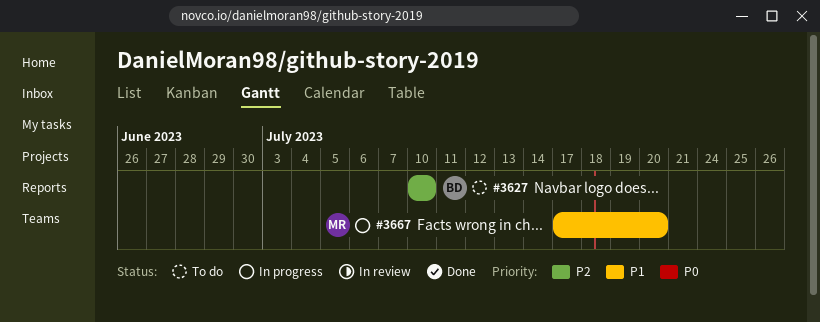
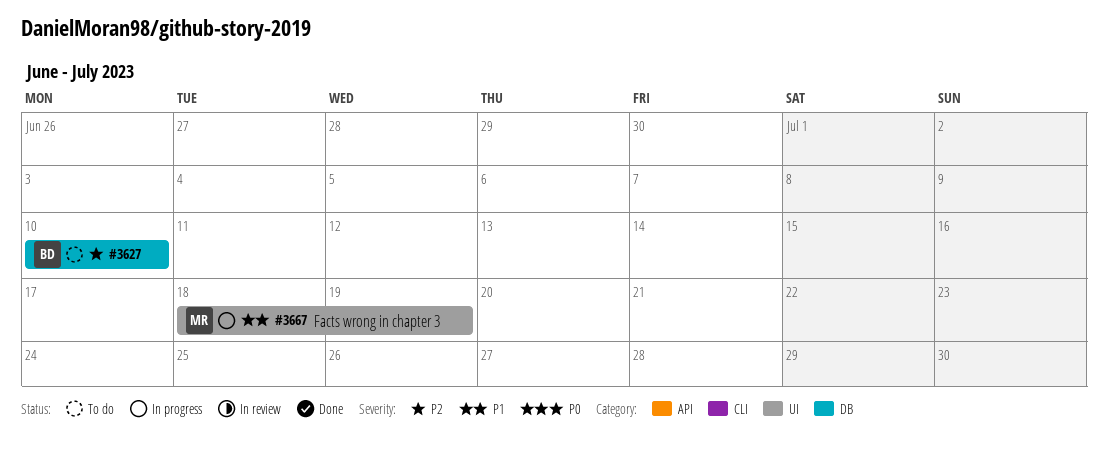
#3667, start: Jul 17 -> Jul 18
#3667, due: Jul 20 -> Jul 19

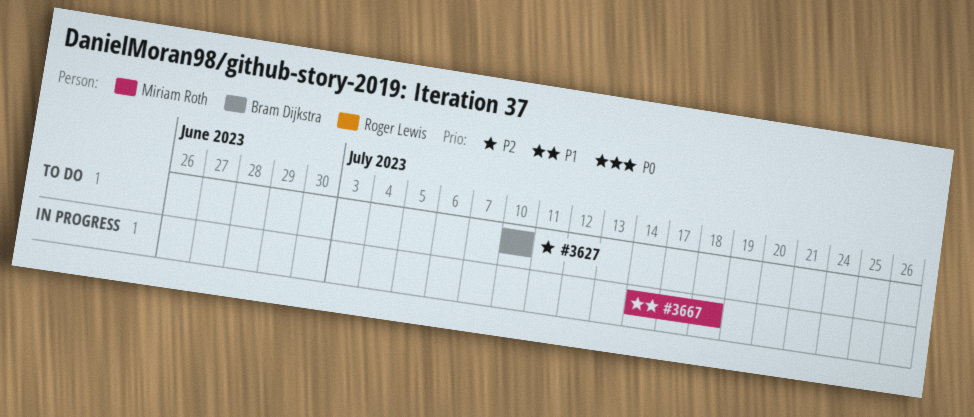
#3667, start: Jul 18 -> Jul 14
#3667, due: Jul 19 -> Jul 18

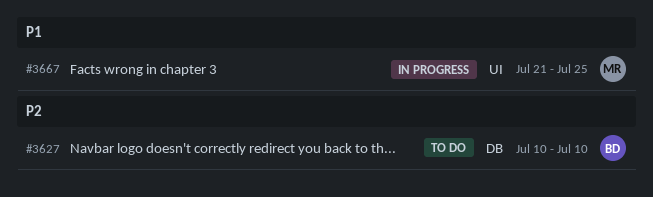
#3667, start: Jul 14 -> Jul 21
#3667, due: Jul 18 -> Jul 25

